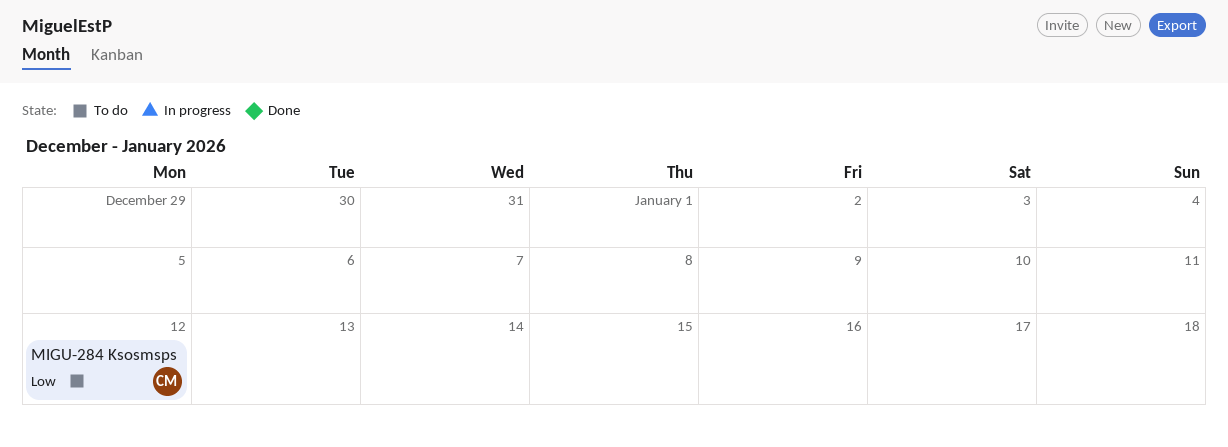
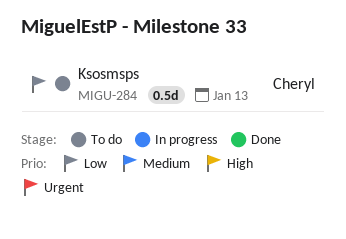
MIGU-284, due: Jan 12 -> Jan 13

